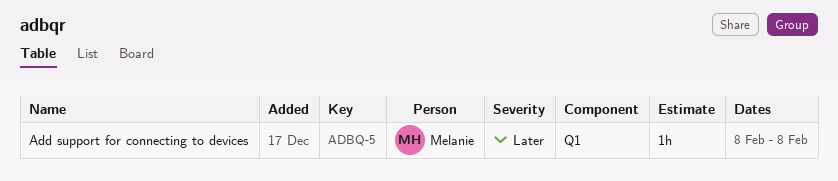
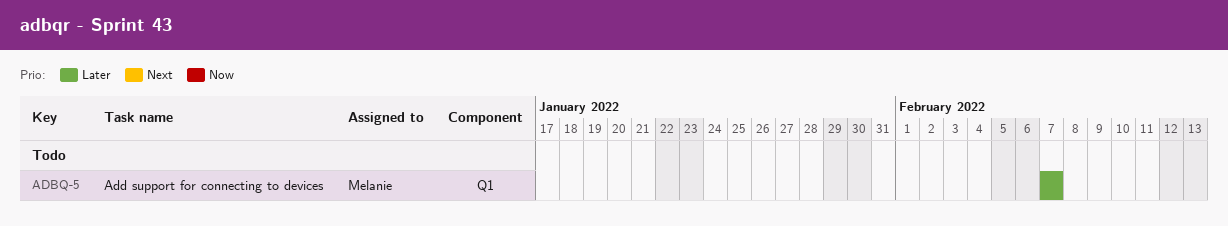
ADBQ-5, start: Feb 8 -> Feb 7
ADBQ-5, due: Feb 8 -> Feb 7

